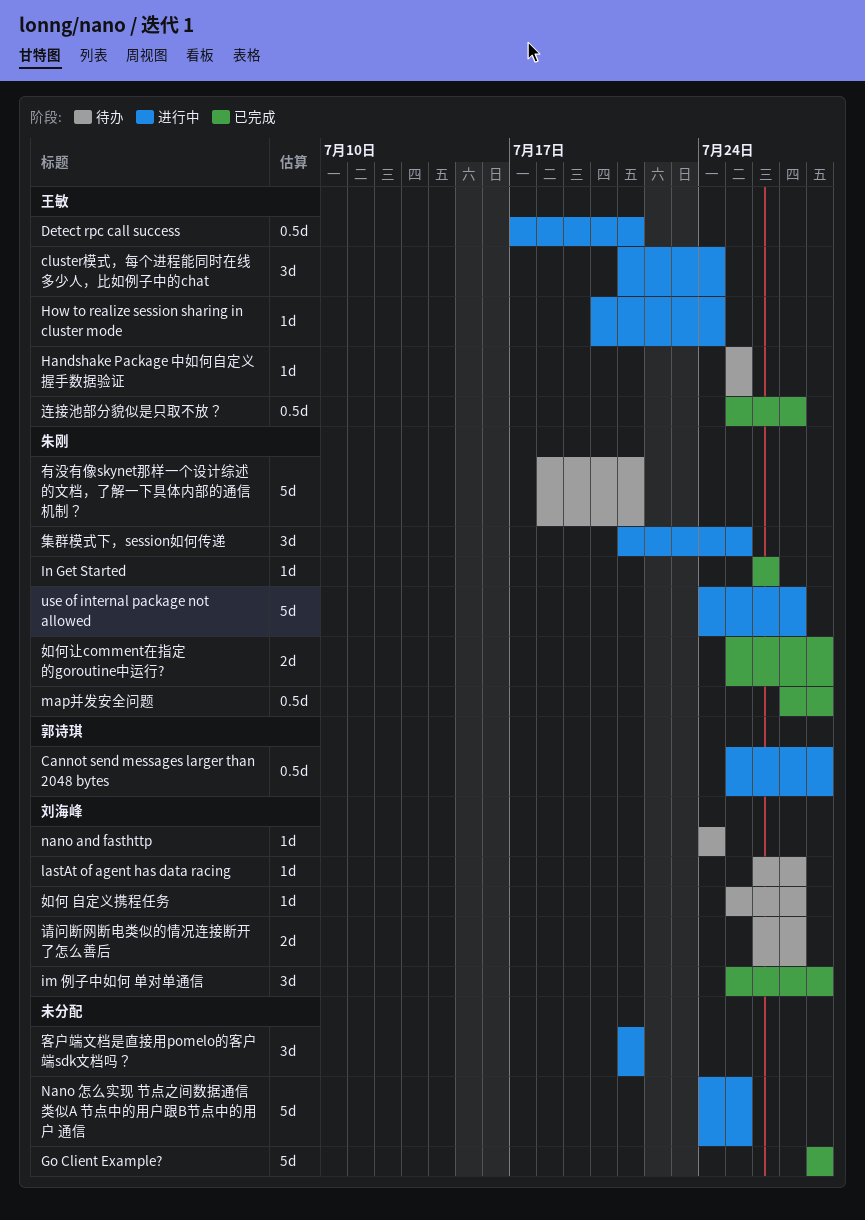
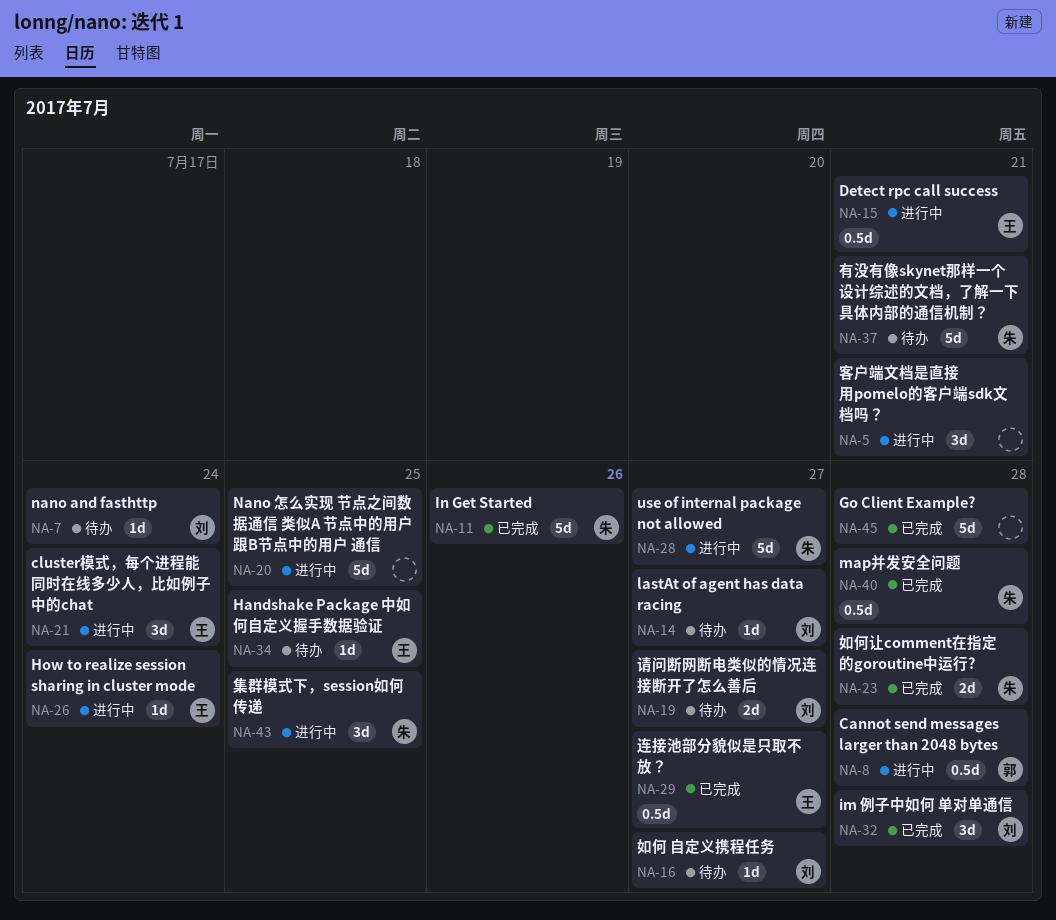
In Get Started, estimate: 1d -> 5d

